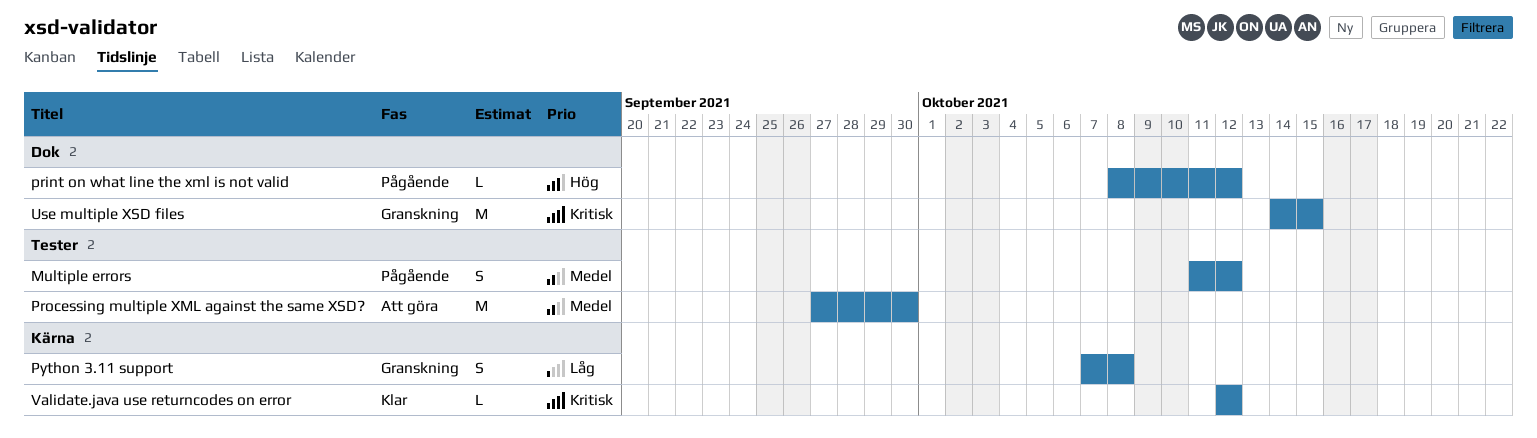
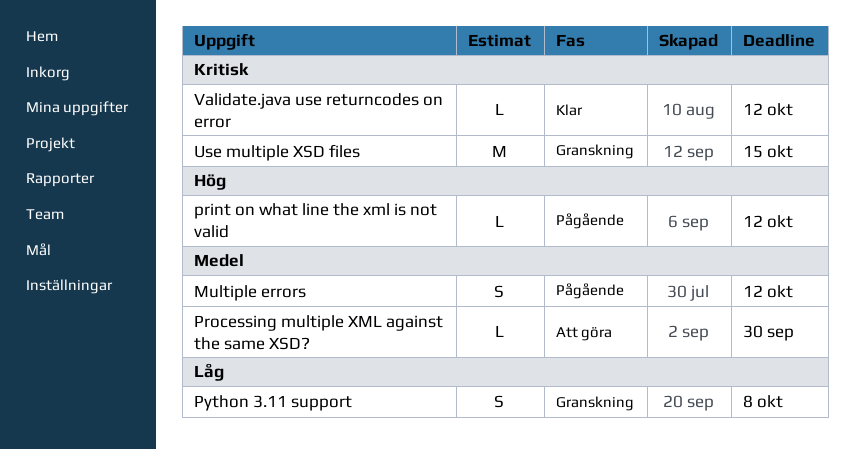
Processing multiple XML against the same XSD?, estimate: M -> L

